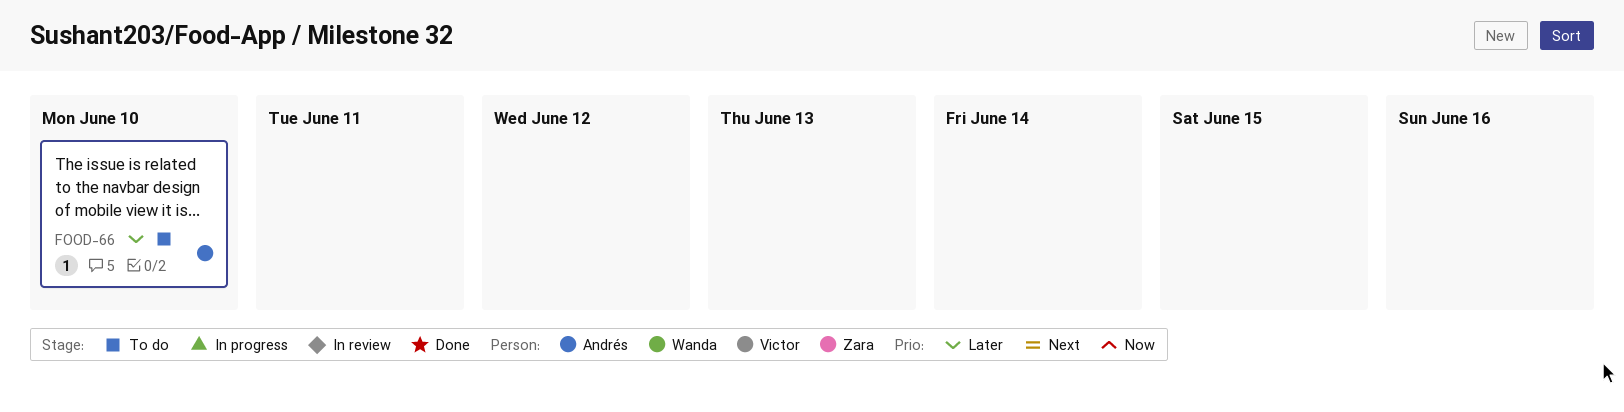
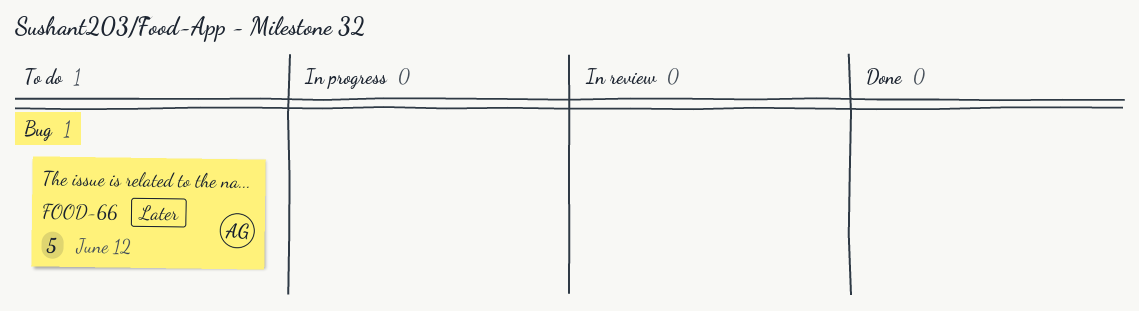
FOOD-66, estimate: 1 -> 5
FOOD-66, due: Jun 10 -> Jun 12

